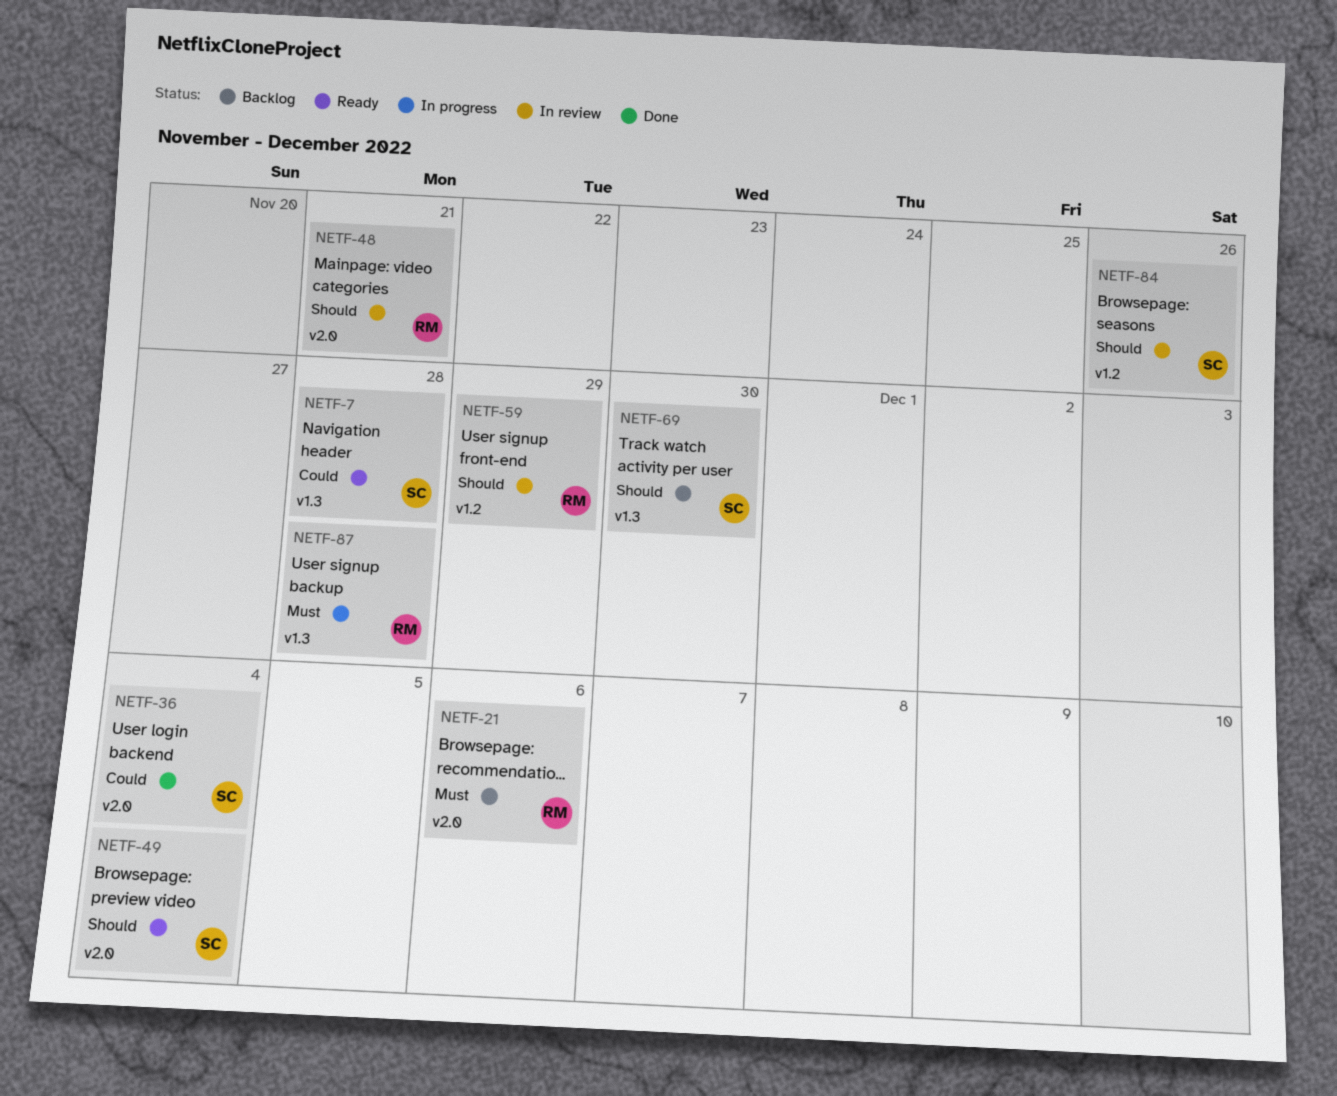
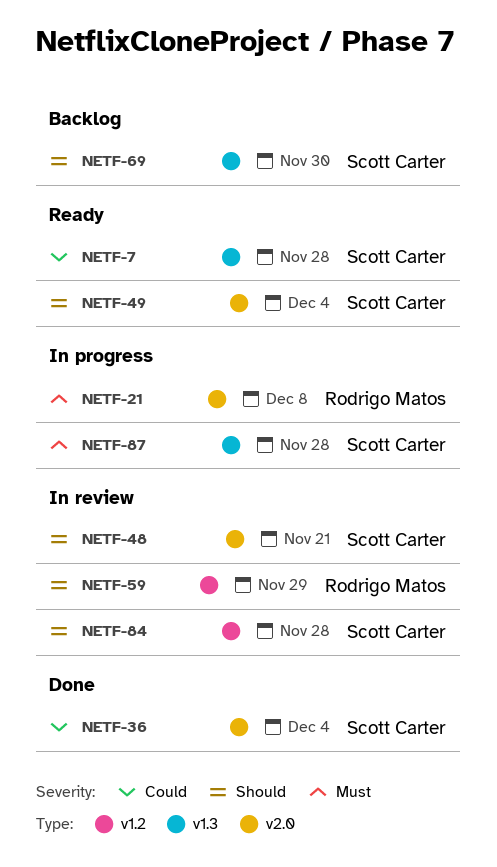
NETF-21, status: Backlog -> In progress
NETF-21, due: Dec 6 -> Dec 8
NETF-48, owner: Rodrigo Matos -> Scott Carter
NETF-84, due: Nov 26 -> Nov 28
NETF-87, owner: Rodrigo Matos -> Scott Carter

